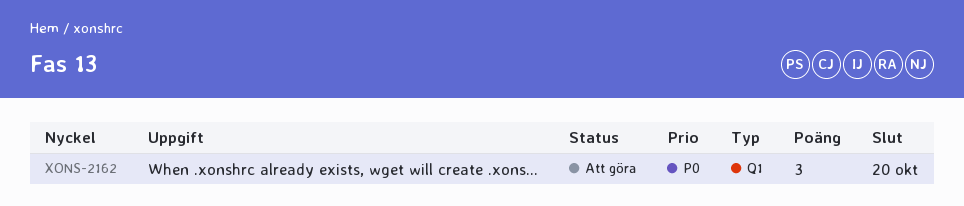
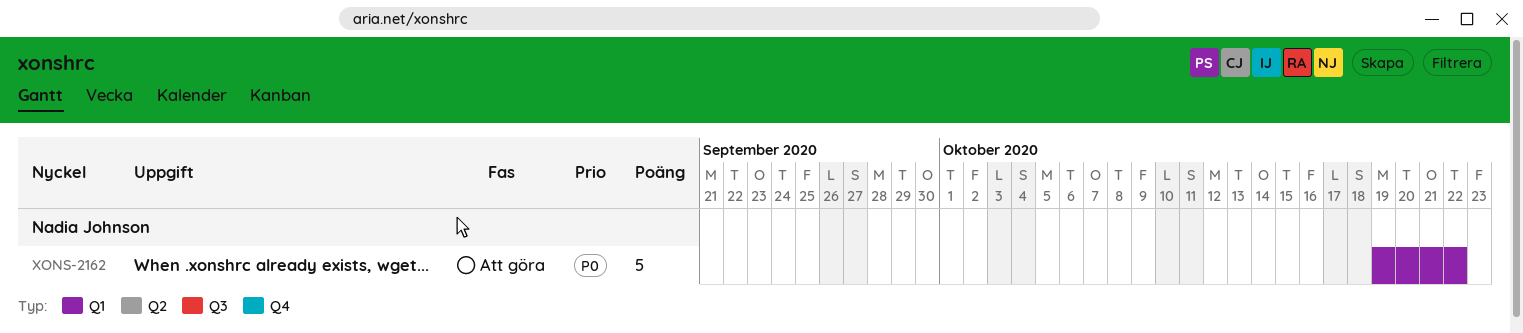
XONS-2162, estimate: 3 -> 5
XONS-2162, due: Oct 20 -> Oct 22

